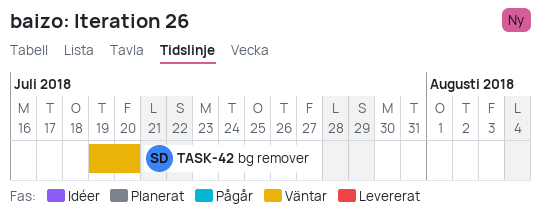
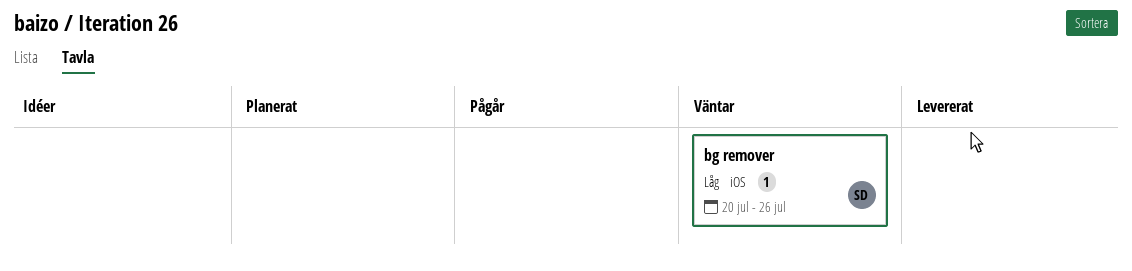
bg remover, start: Jul 19 -> Jul 20
bg remover, due: Jul 20 -> Jul 26

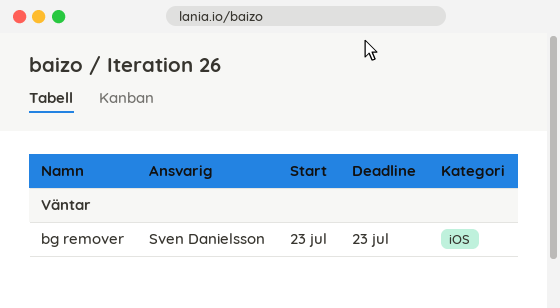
bg remover, start: Jul 20 -> Jul 23
bg remover, due: Jul 26 -> Jul 23

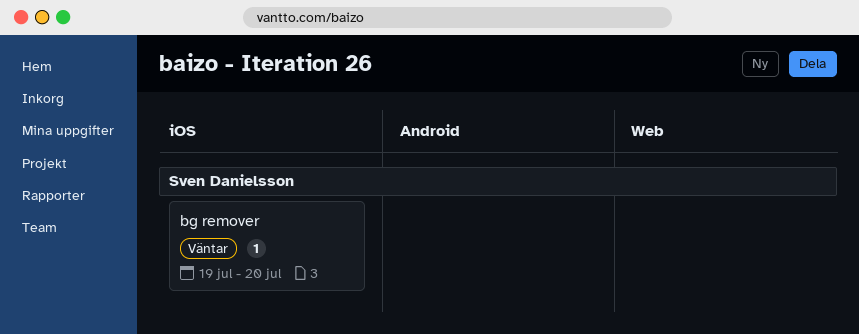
bg remover, start: Jul 23 -> Jul 19
bg remover, due: Jul 23 -> Jul 20

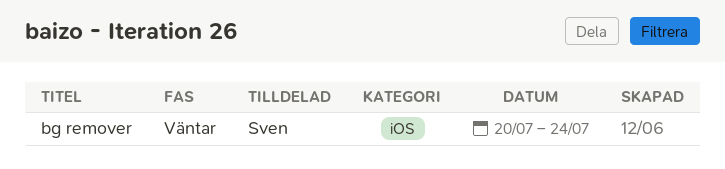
bg remover, start: Jul 19 -> Jul 20
bg remover, due: Jul 20 -> Jul 24

